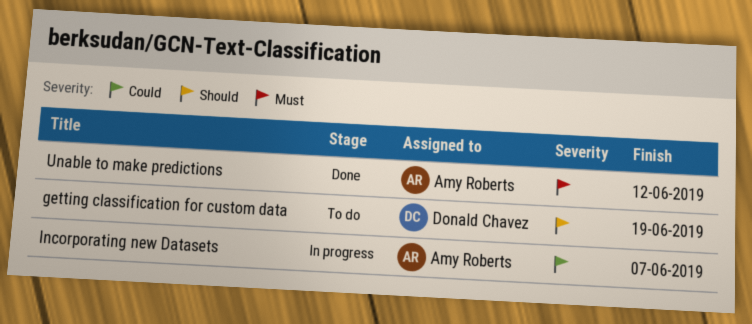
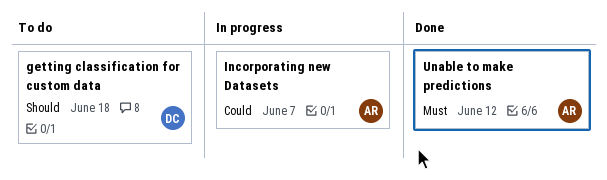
getting classification for custom data, due: Jun 19 -> Jun 18

